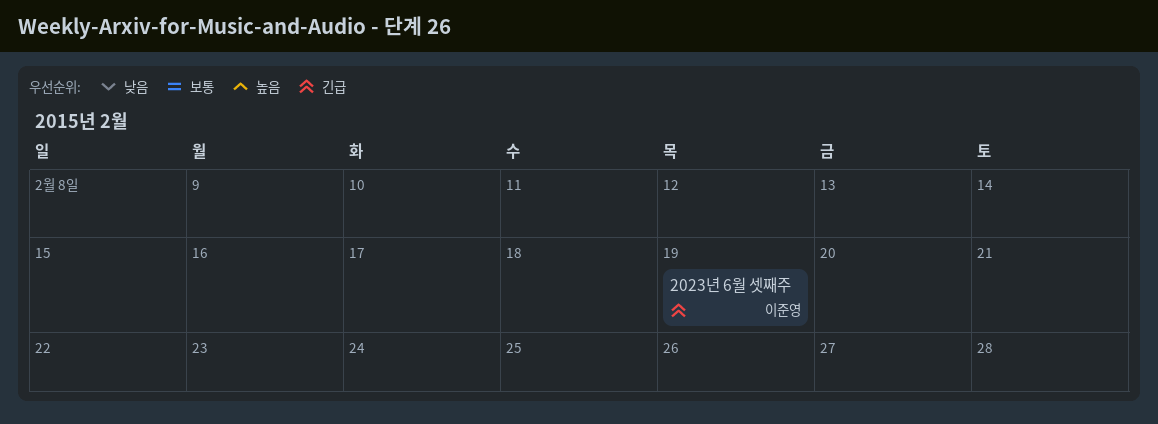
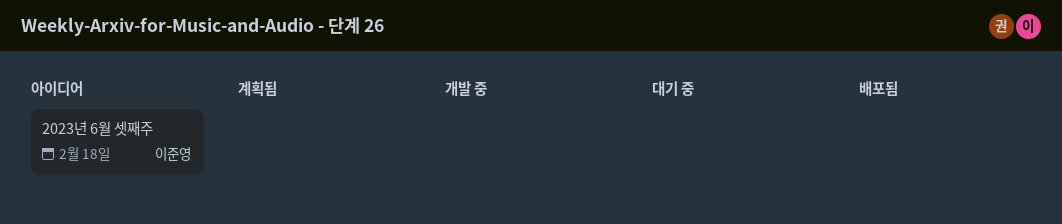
2023년 6월 셋째주, due: Feb 19 -> Feb 18

